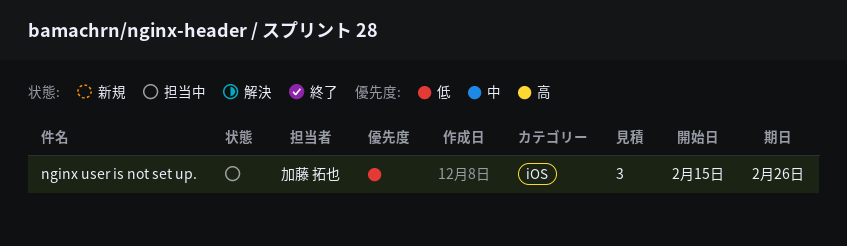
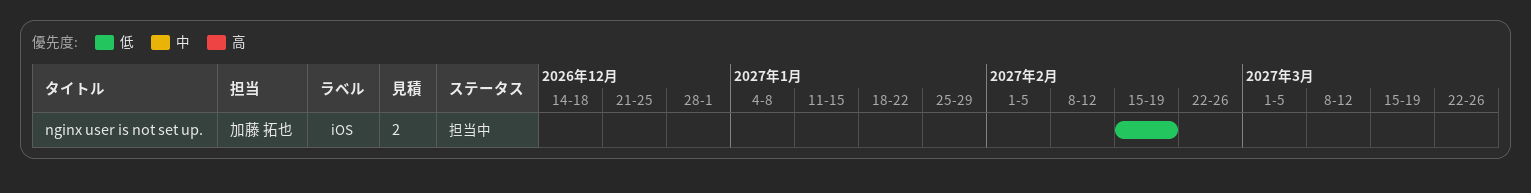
nginx user is not set up., estimate: 3 -> 2
nginx user is not set up., due: Feb 26 -> Feb 19

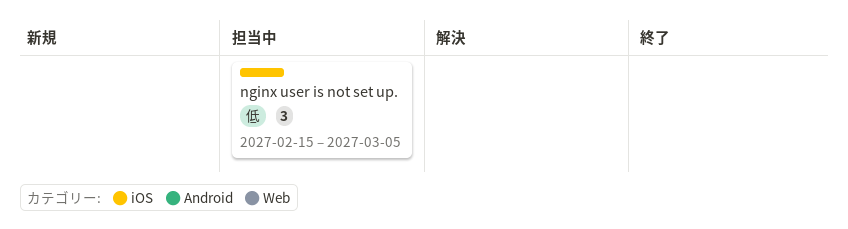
nginx user is not set up., estimate: 2 -> 3
nginx user is not set up., due: Feb 19 -> Mar 5

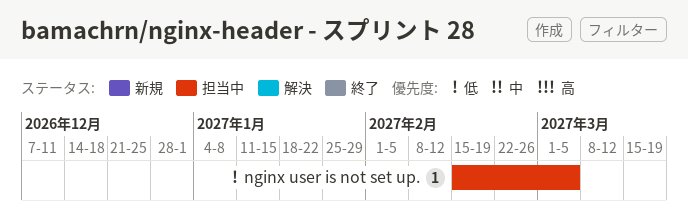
nginx user is not set up., estimate: 3 -> 1

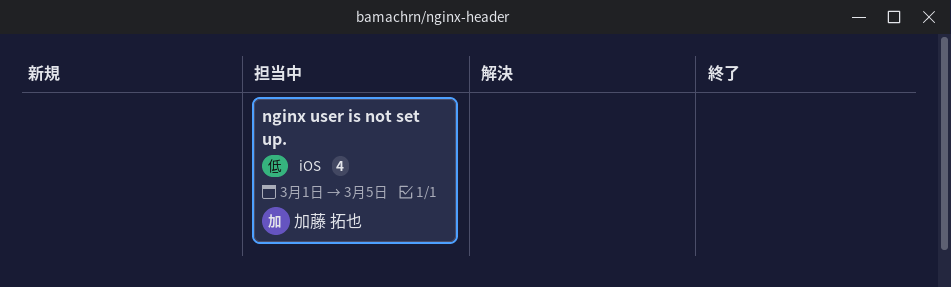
nginx user is not set up., estimate: 1 -> 4
nginx user is not set up., start: Feb 15 -> Mar 1

